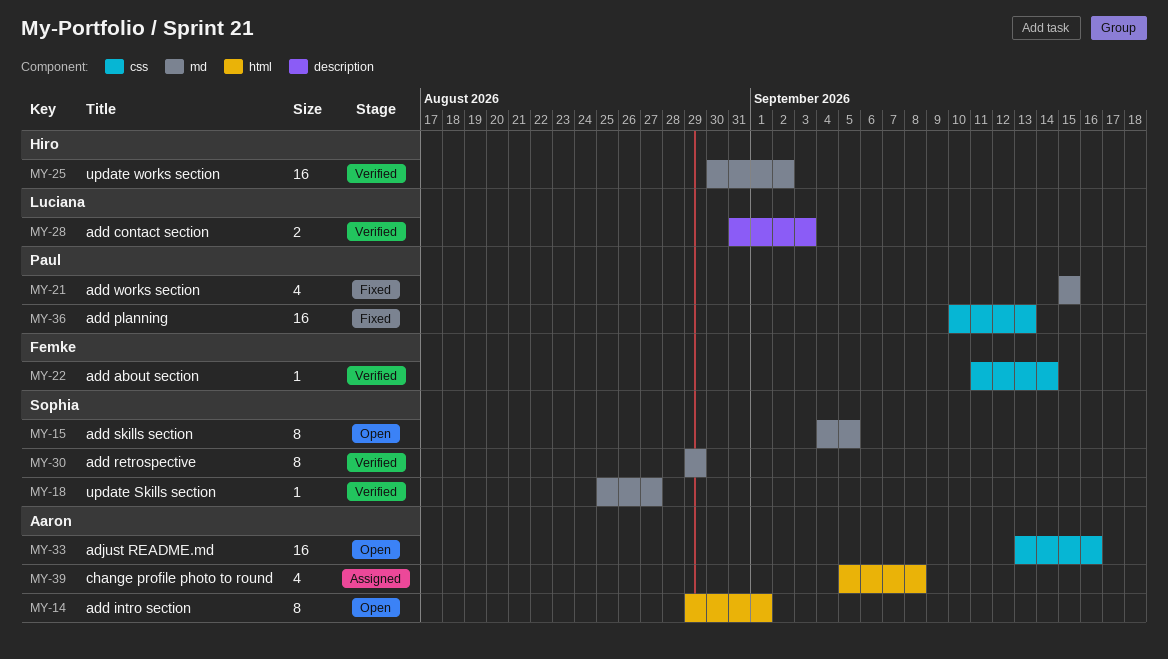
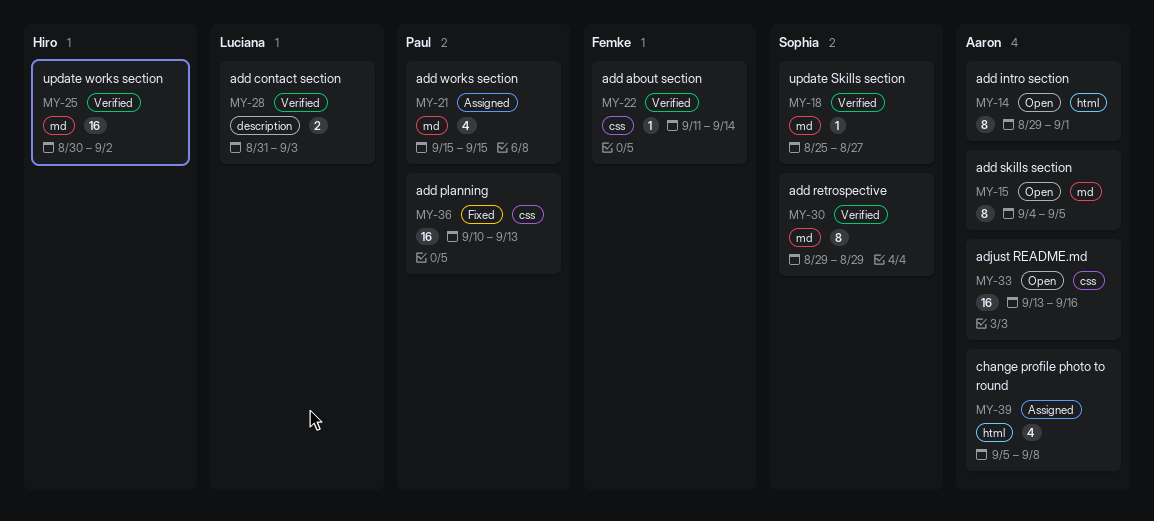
MY-15, owner: Sophia -> Aaron
MY-21, status: Fixed -> Assigned

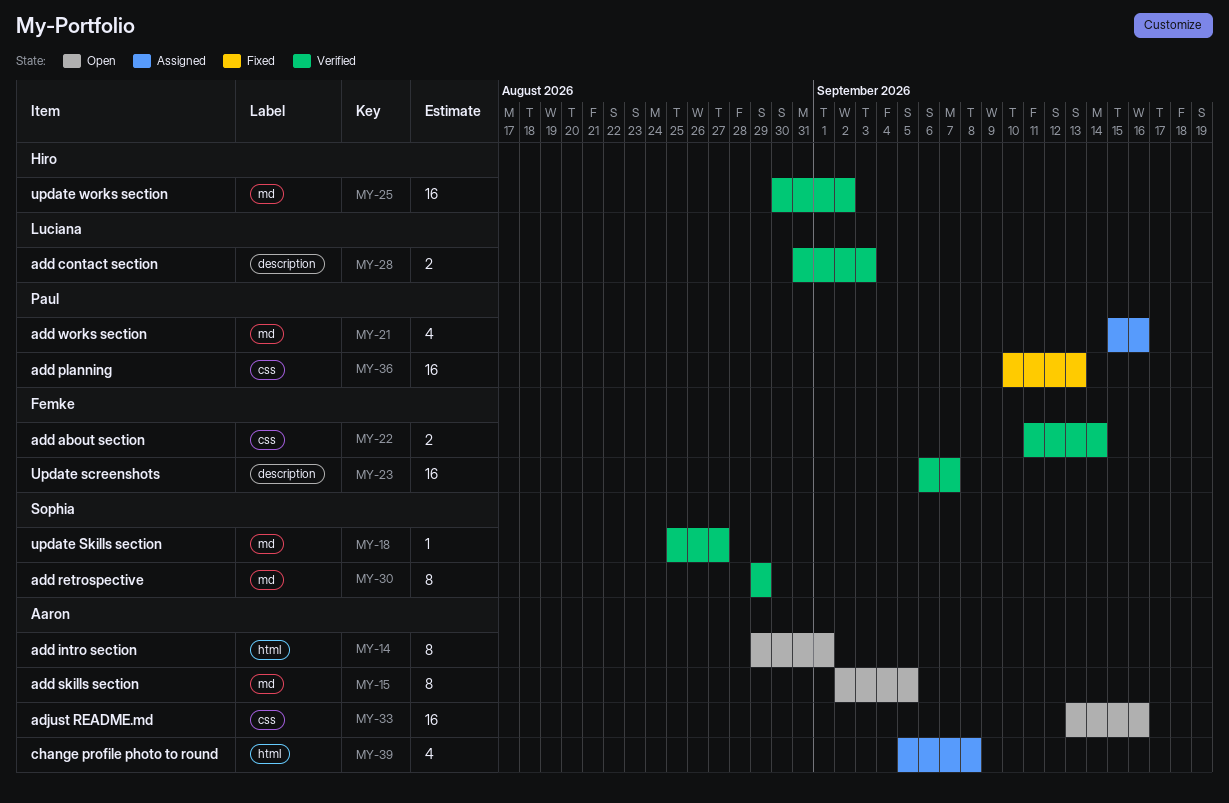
MY-15, start: Sep 4 -> Sep 2
MY-21, due: Sep 15 -> Sep 16
MY-22, estimate: 1 -> 2
MY-23: none -> present

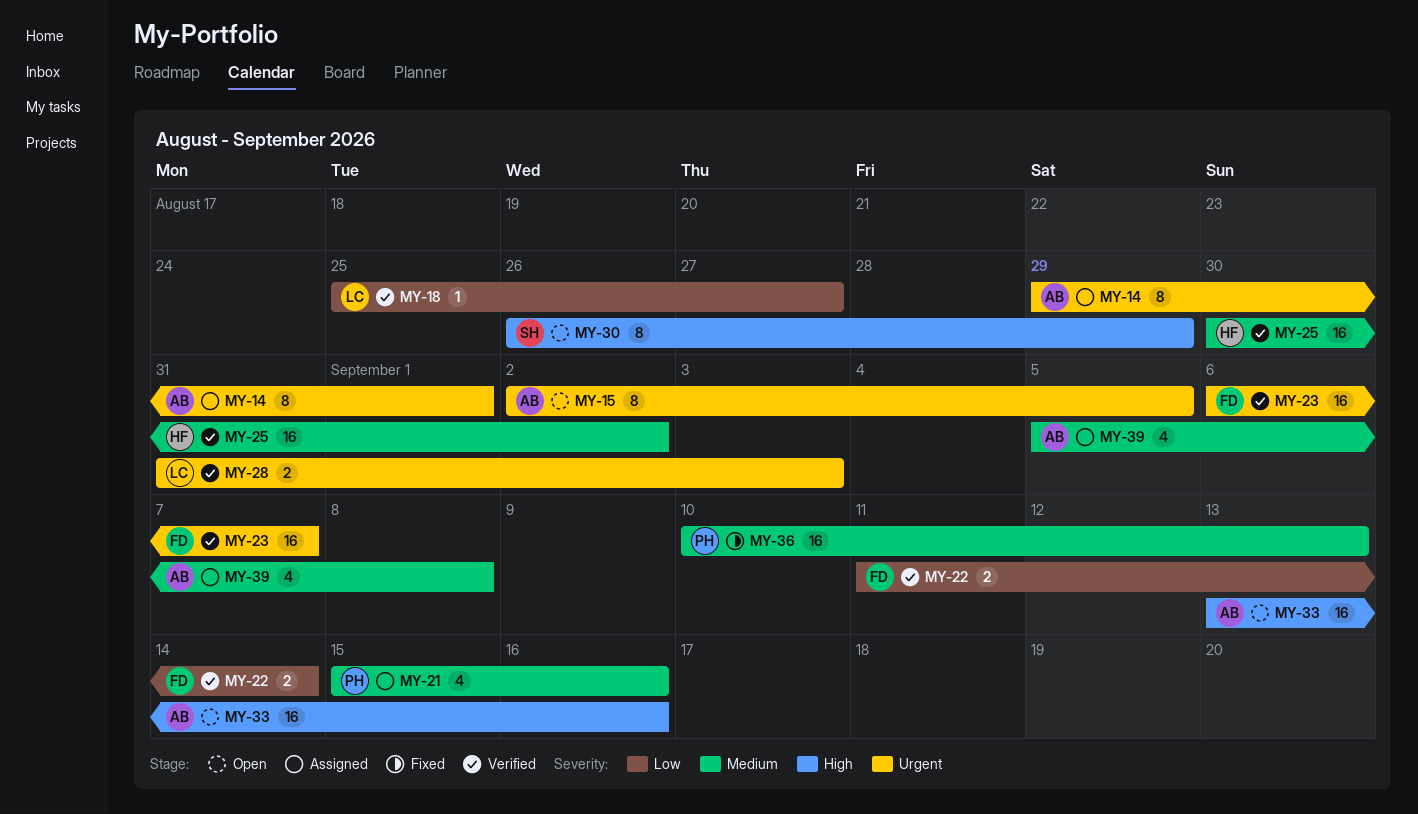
MY-14, status: Open -> Assigned
MY-18, owner: Sophia -> Luciana
MY-30, status: Verified -> Open
MY-30, start: Aug 29 -> Aug 26

